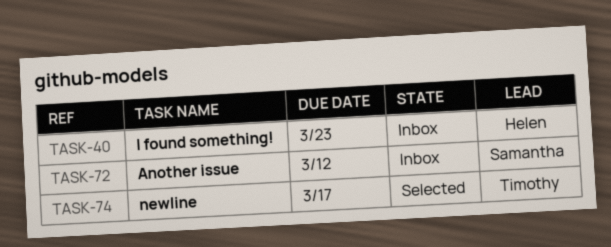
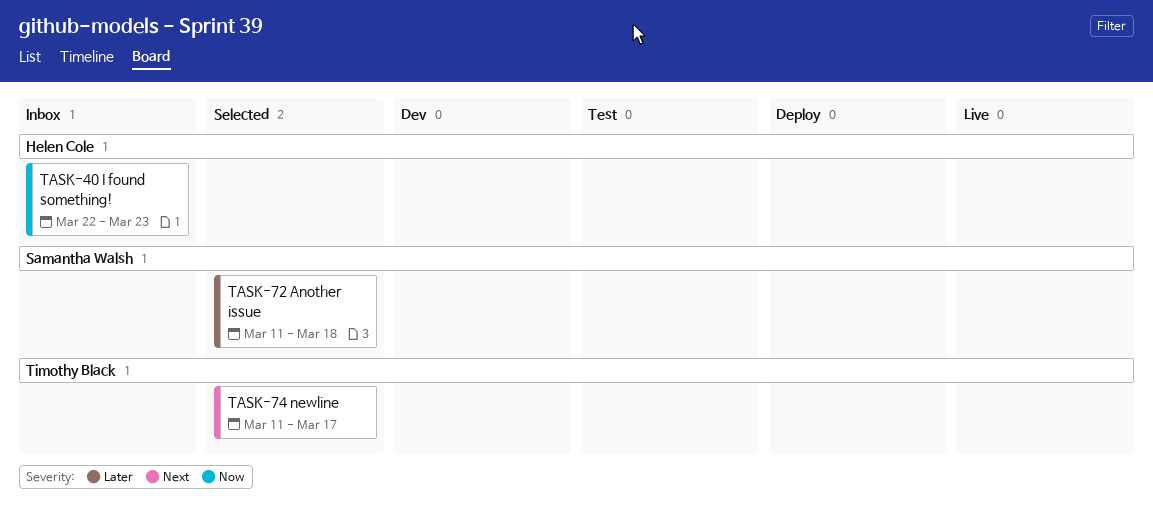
TASK-72, status: Inbox -> Selected
TASK-72, due: Mar 12 -> Mar 18

